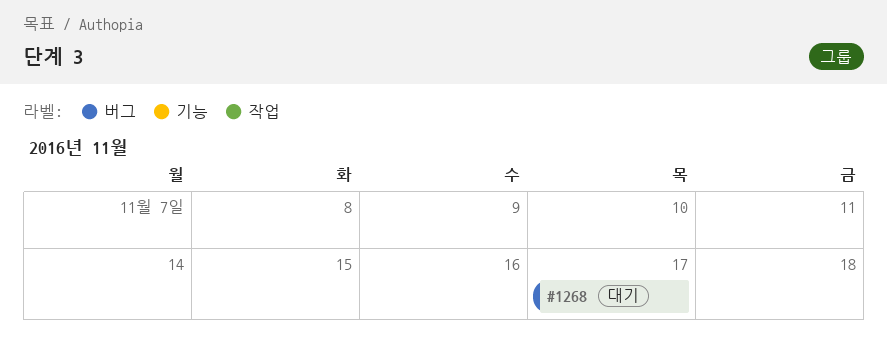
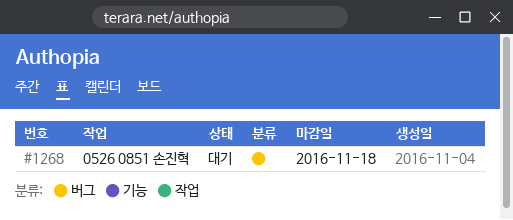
#1268, due: Nov 17 -> Nov 18

